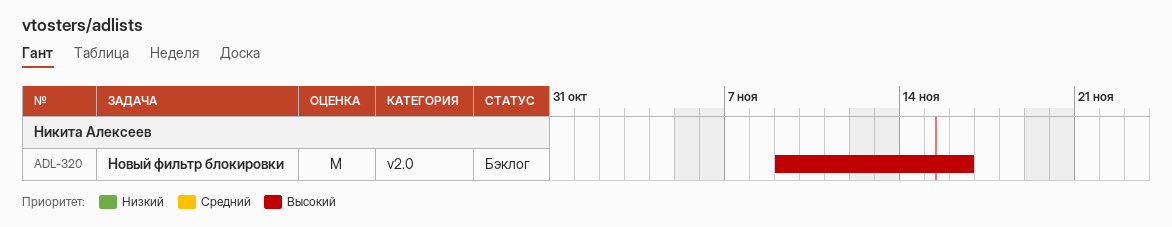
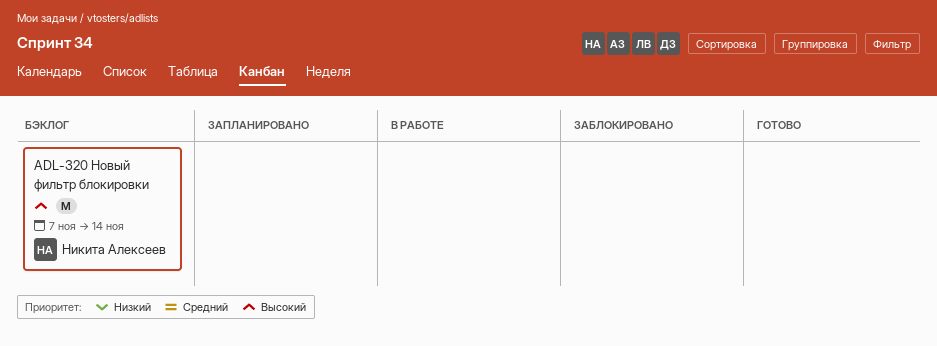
ADL-320, start: Nov 9 -> Nov 7
ADL-320, due: Nov 16 -> Nov 14

